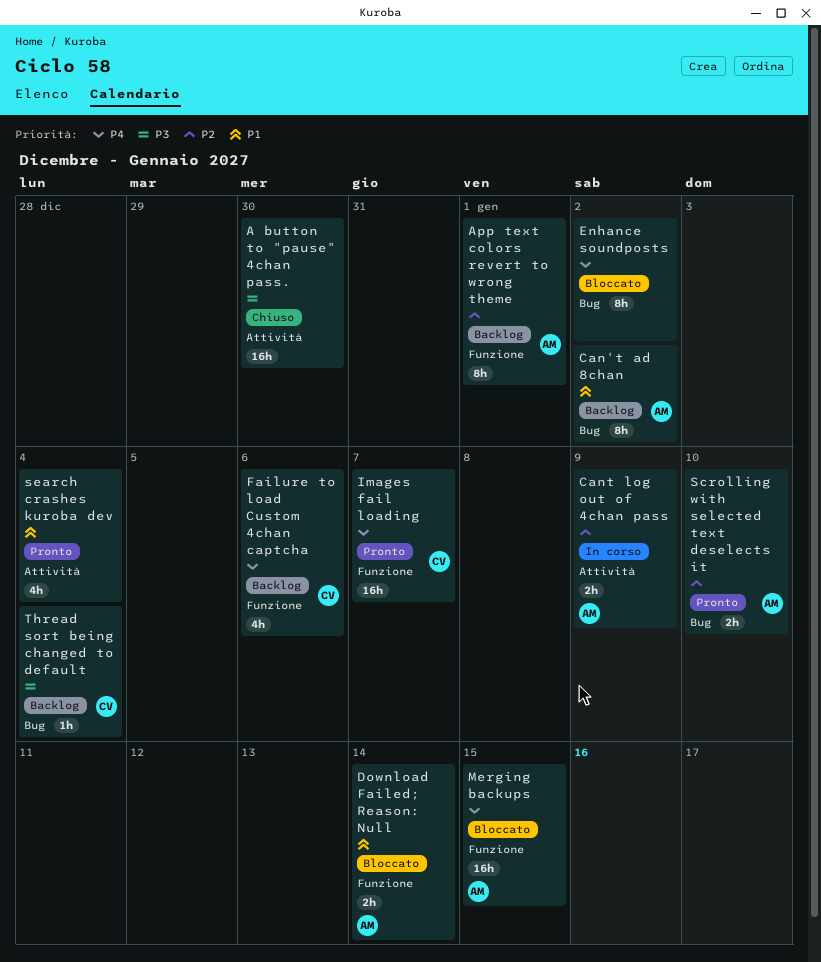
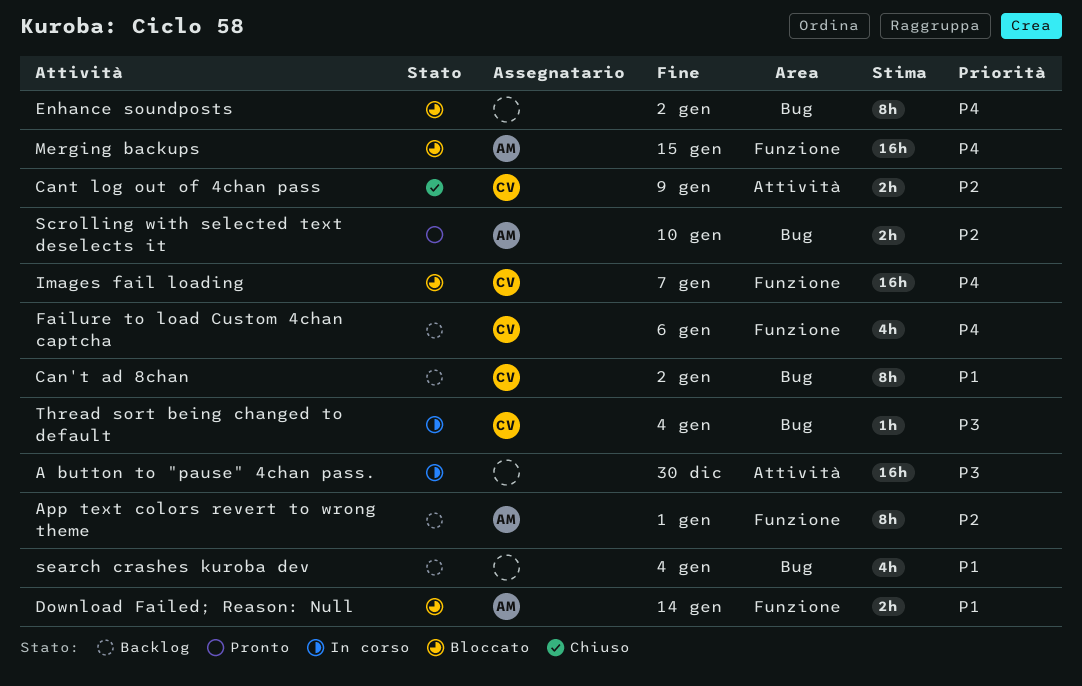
A button to "pause" 4chan pass., status: Chiuso -> In corso
Can't ad 8chan, owner: AM -> CV
Cant log out of 4chan pass, status: In corso -> Chiuso
Cant log out of 4chan pass, owner: AM -> CV
Images fail loading, status: Pronto -> Bloccato
search crashes kuroba dev, status: Pronto -> Backlog
search crashes kuroba dev, label: Attività -> Bug
Thread sort being changed to default, status: Backlog -> In corso

